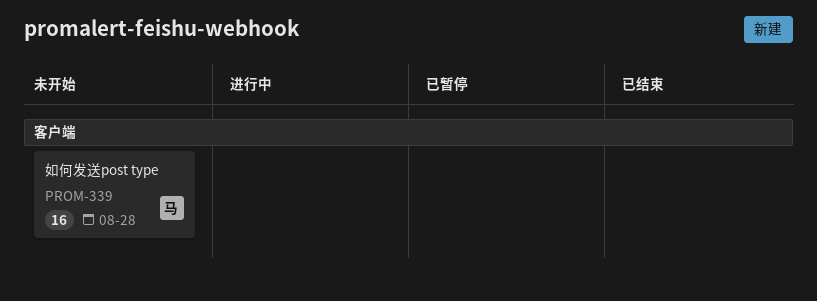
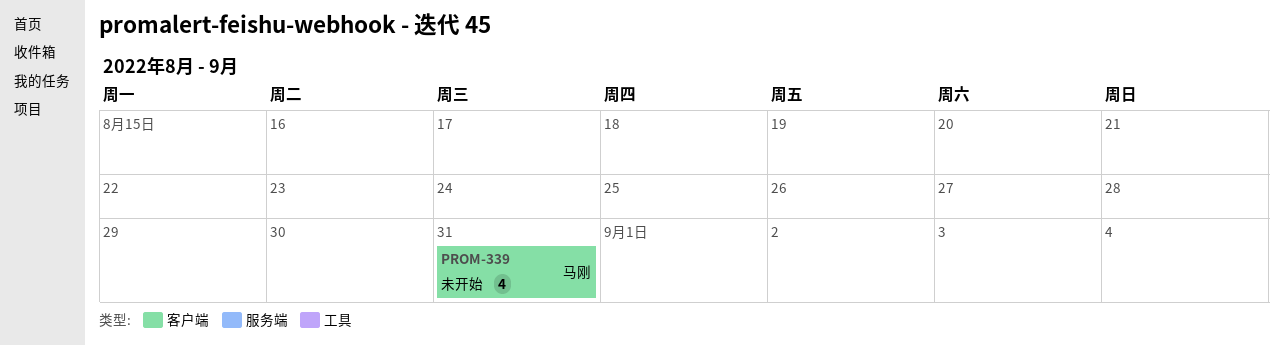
PROM-339, estimate: 16 -> 4
PROM-339, due: Aug 28 -> Aug 31

